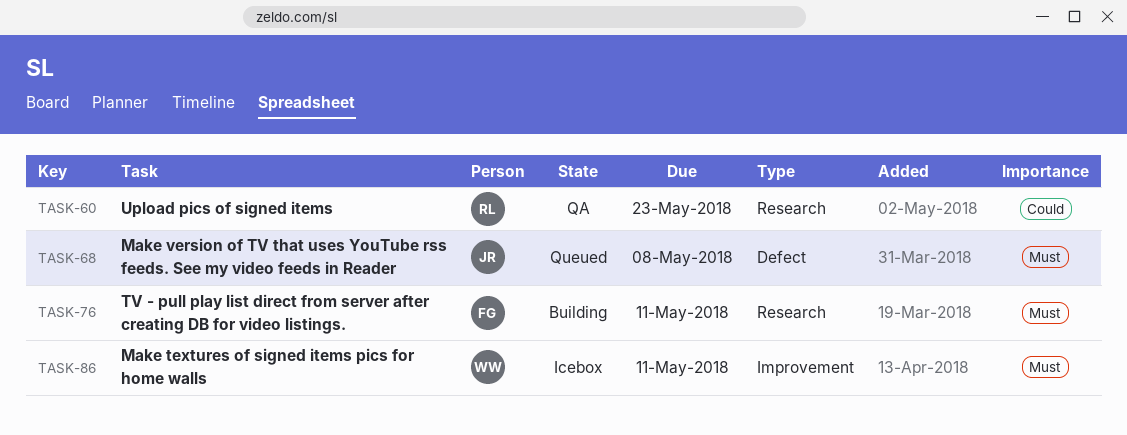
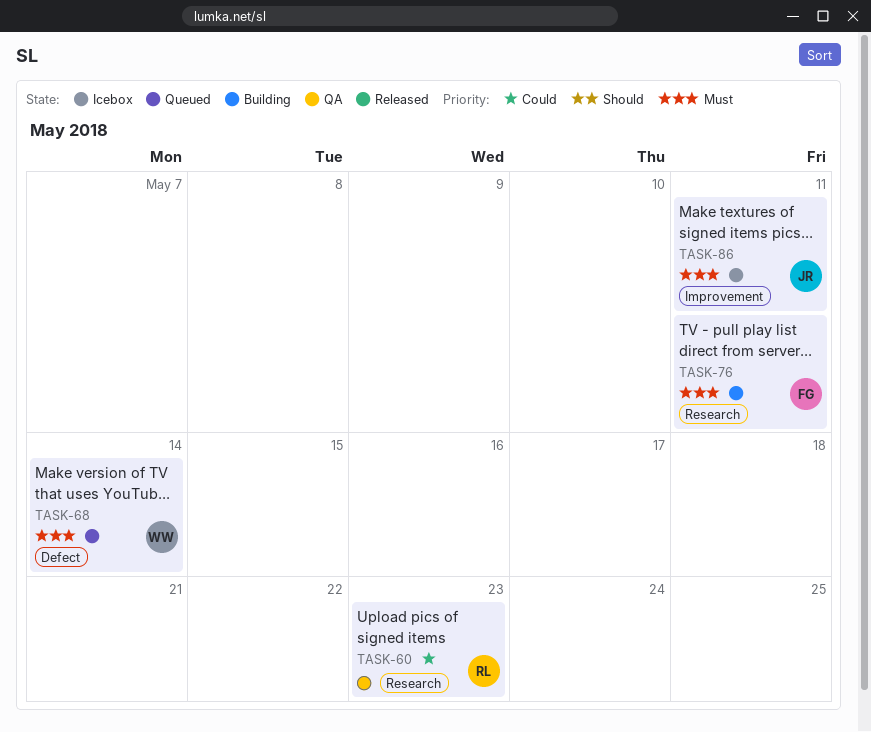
TASK-68, owner: JR -> WW
TASK-68, due: May 8 -> May 14
TASK-86, owner: WW -> JR

